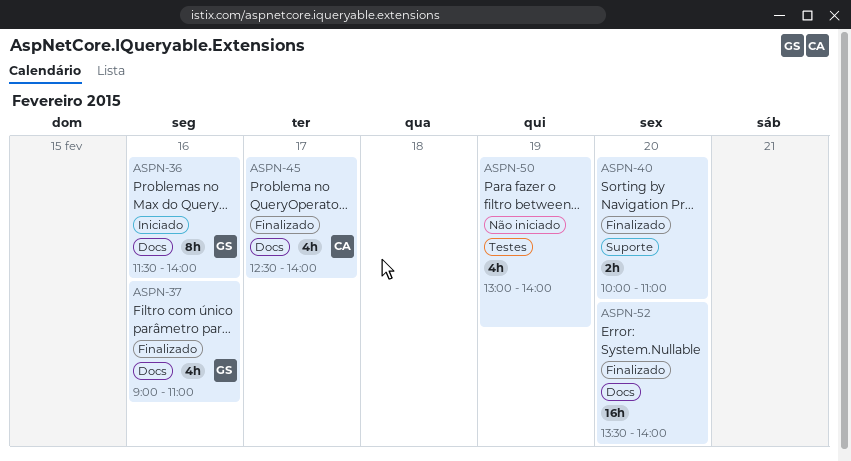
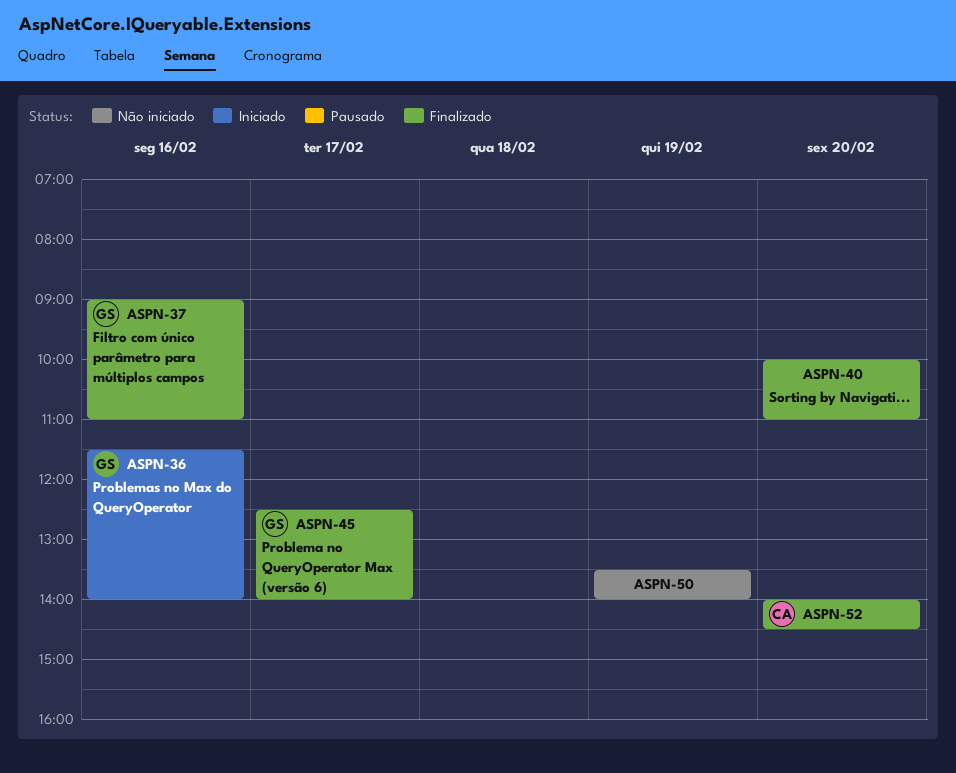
ASPN-45, owner: CA -> GS
ASPN-50, begins: 13:00 -> 13:30
ASPN-52, owner: none -> CA
ASPN-52, begins: 13:30 -> 14:00
ASPN-52, ends: 14:00 -> 14:30

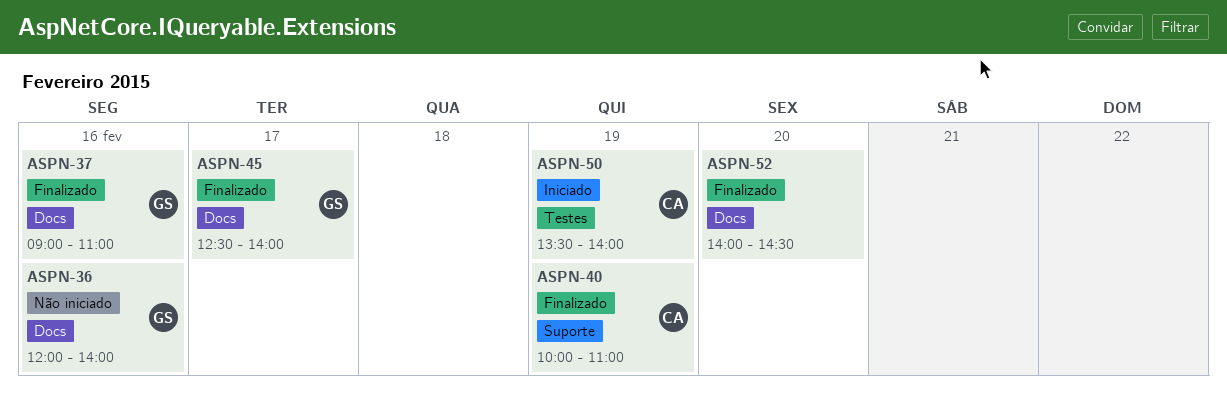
ASPN-36, status: Iniciado -> Não iniciado
ASPN-36, begins: 11:30 -> 12:00
ASPN-40, owner: none -> CA
ASPN-40, day: Feb 20 -> Feb 19
ASPN-50, status: Não iniciado -> Iniciado
ASPN-50, owner: none -> CA
ASPN-52, owner: CA -> none

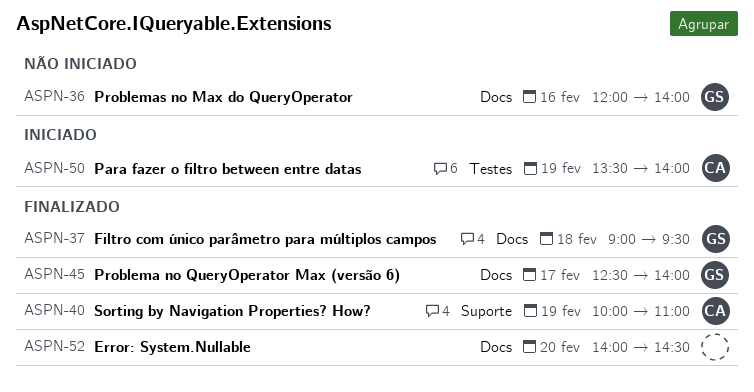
ASPN-37, day: Feb 16 -> Feb 18
ASPN-37, ends: 11:00 -> 09:30

